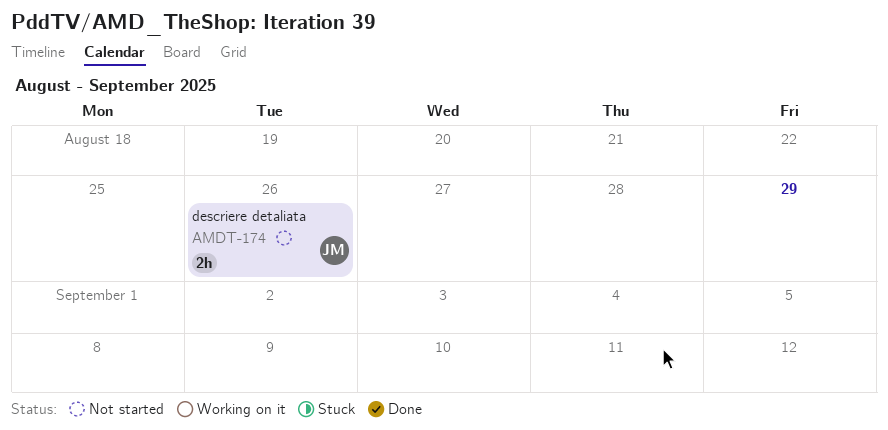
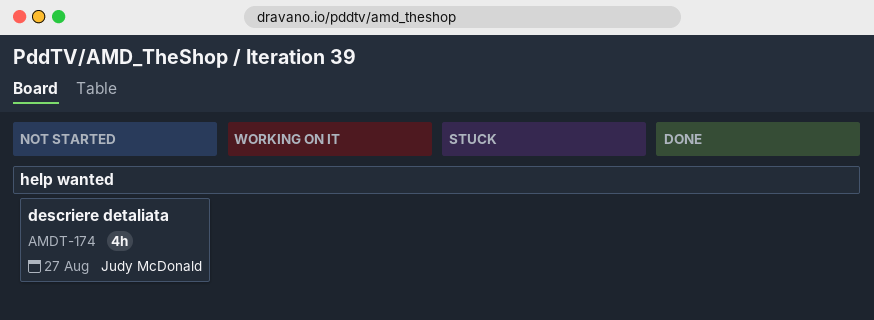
AMDT-174, estimate: 2h -> 4h
AMDT-174, due: Aug 26 -> Aug 27

